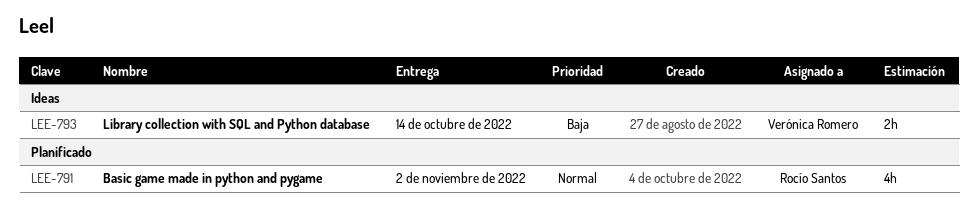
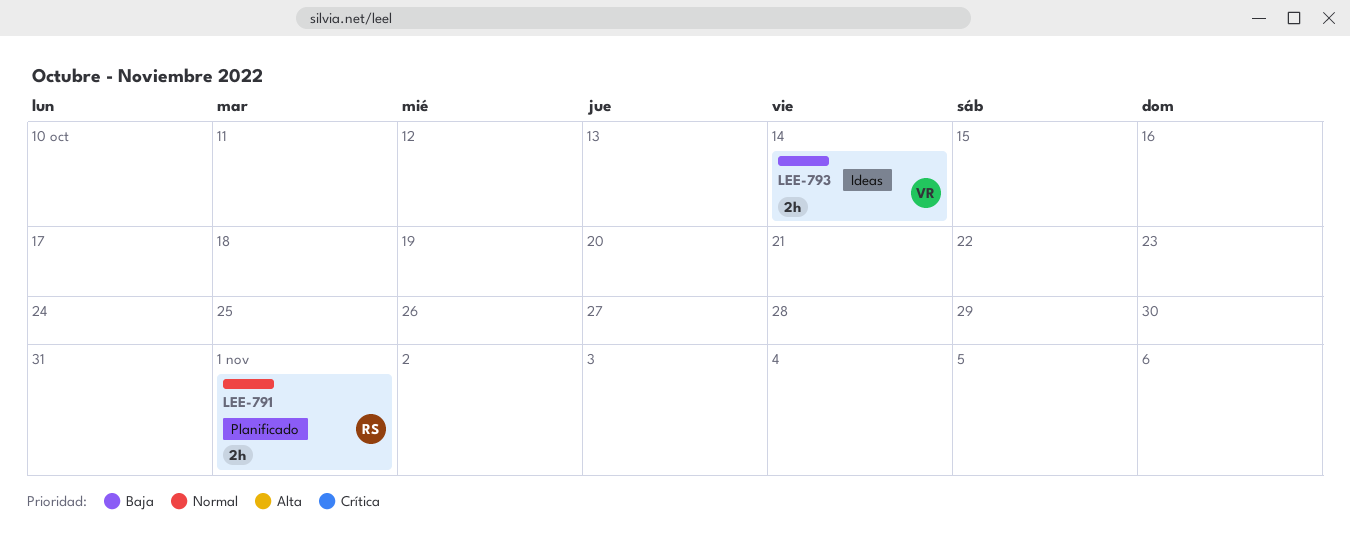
LEE-791, estimate: 4h -> 2h
LEE-791, due: Nov 2 -> Nov 1

